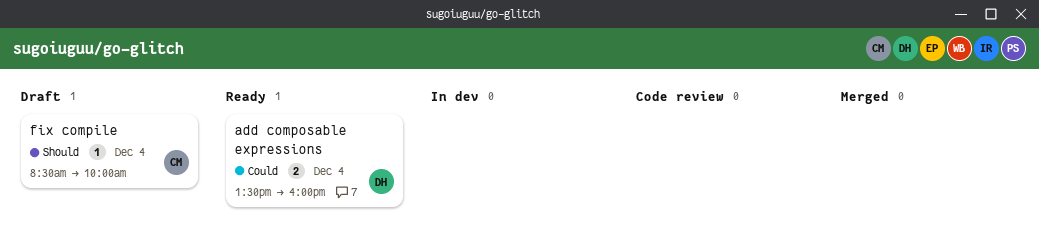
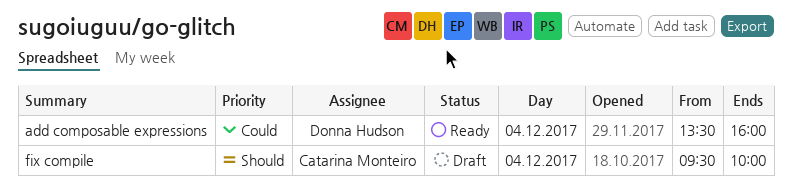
fix compile, begins: 08:30 -> 09:30

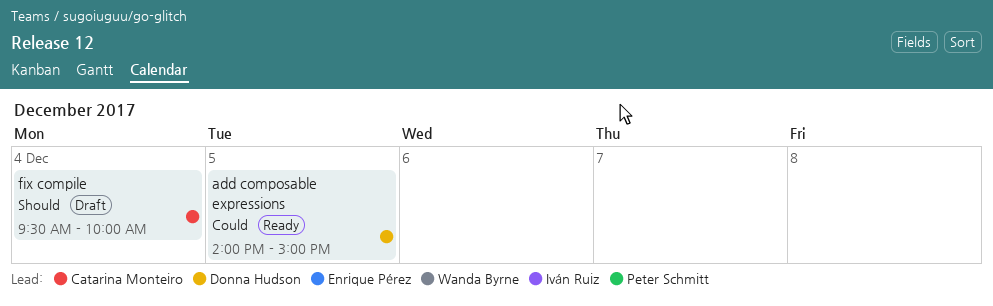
add composable expressions, day: Dec 4 -> Dec 5
add composable expressions, begins: 13:30 -> 14:00
add composable expressions, ends: 16:00 -> 15:00

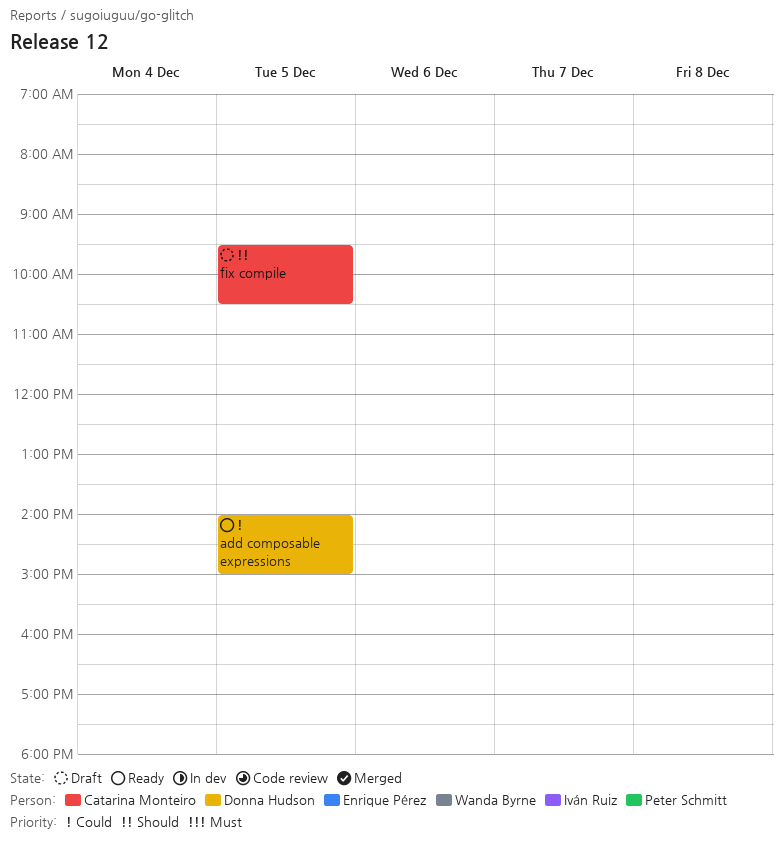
fix compile, day: Dec 4 -> Dec 5
fix compile, ends: 10:00 -> 10:30

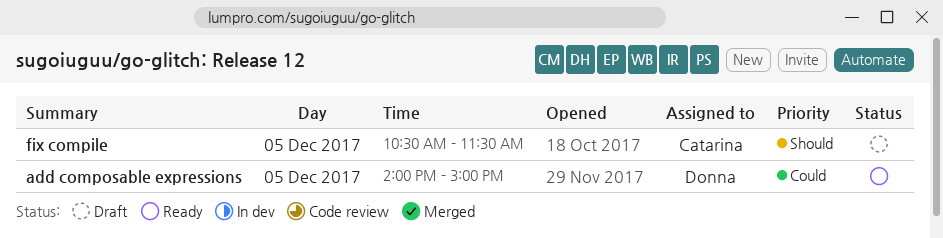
fix compile, begins: 09:30 -> 10:30
fix compile, ends: 10:30 -> 11:30

